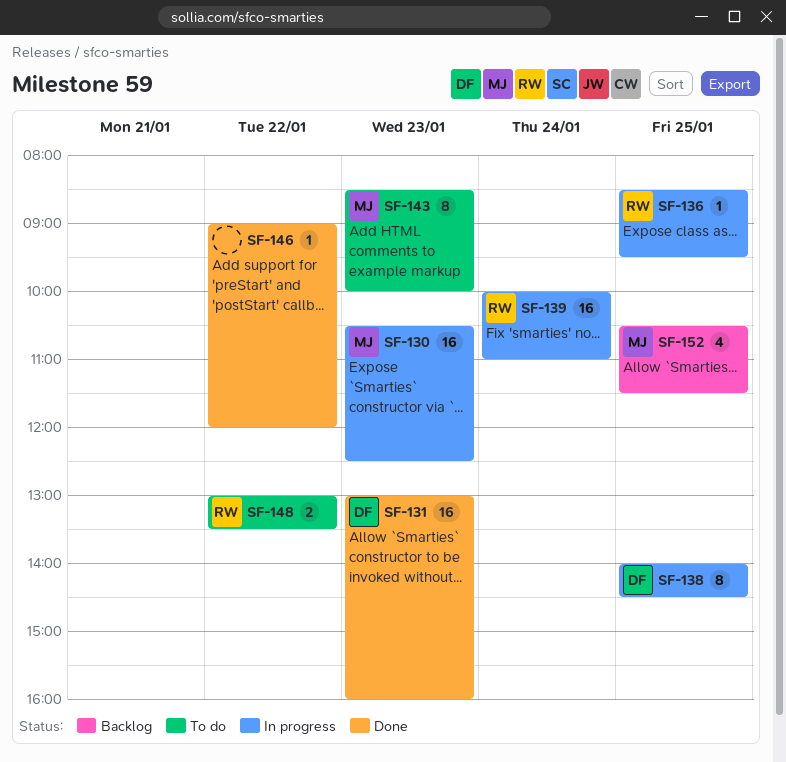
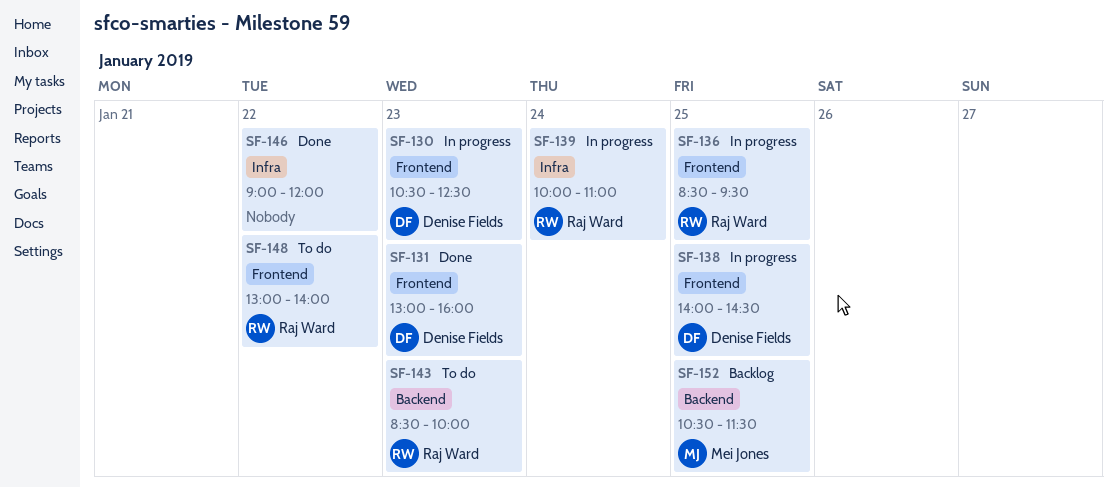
SF-130, owner: Mei Jones -> Denise Fields
SF-143, owner: Mei Jones -> Raj Ward
SF-148, ends: 13:30 -> 14:00

